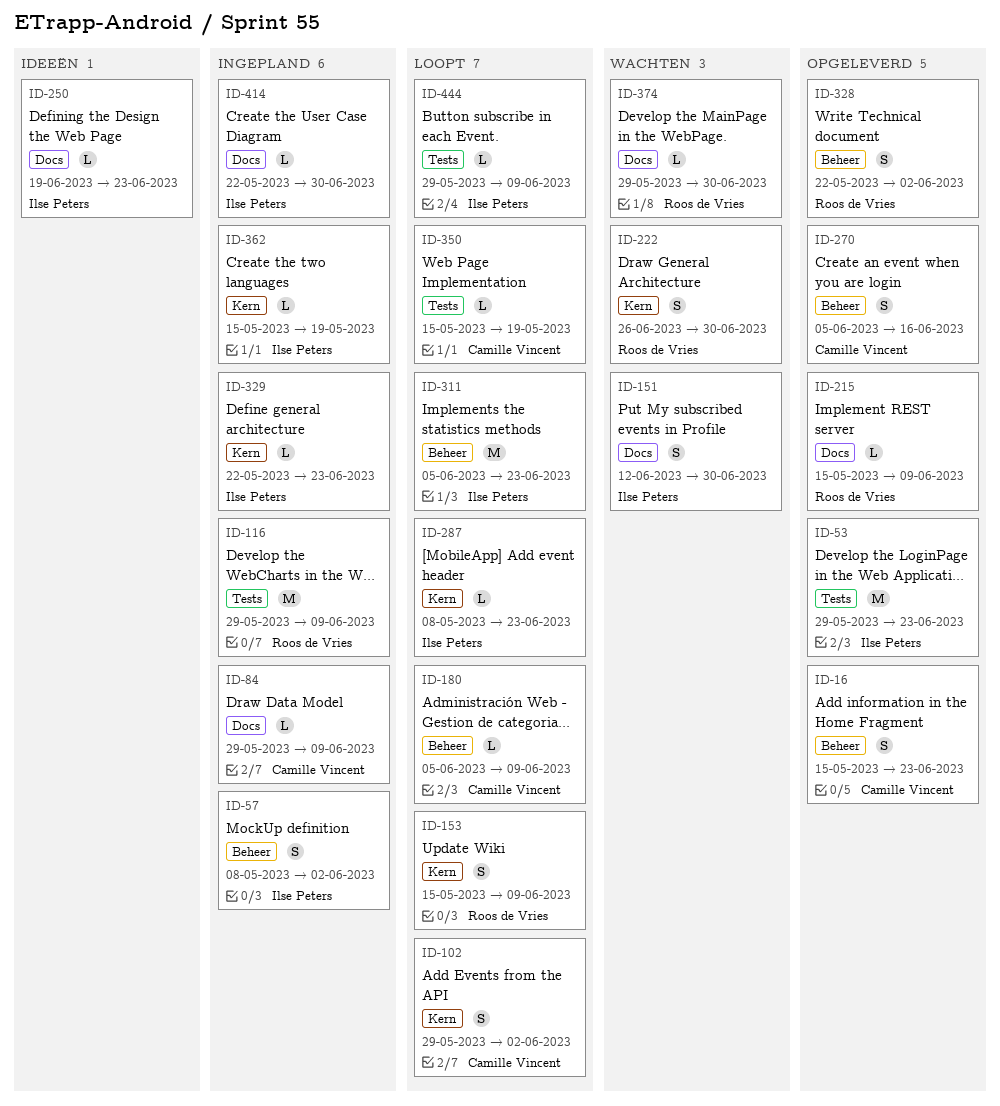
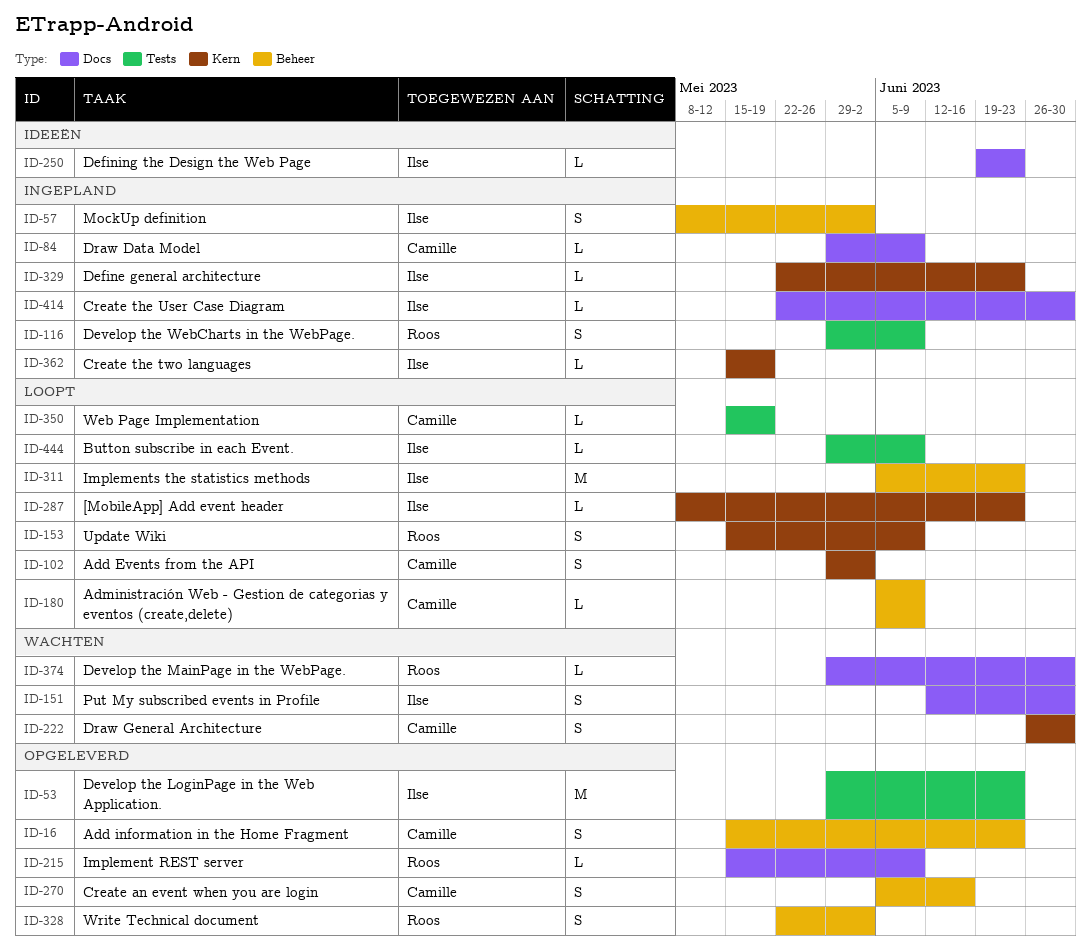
ID-116, estimate: M -> S
ID-222, owner: Roos de Vries -> Camille Vincent

